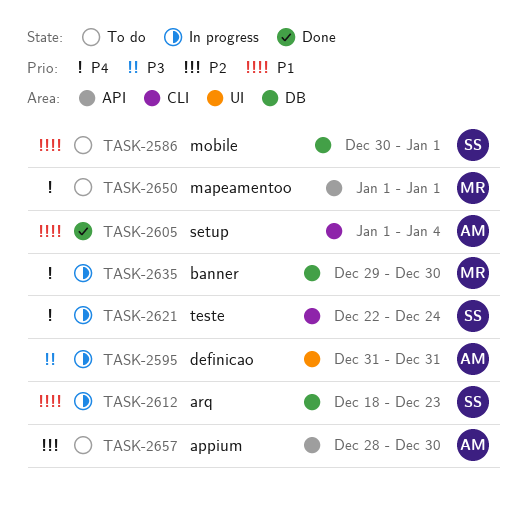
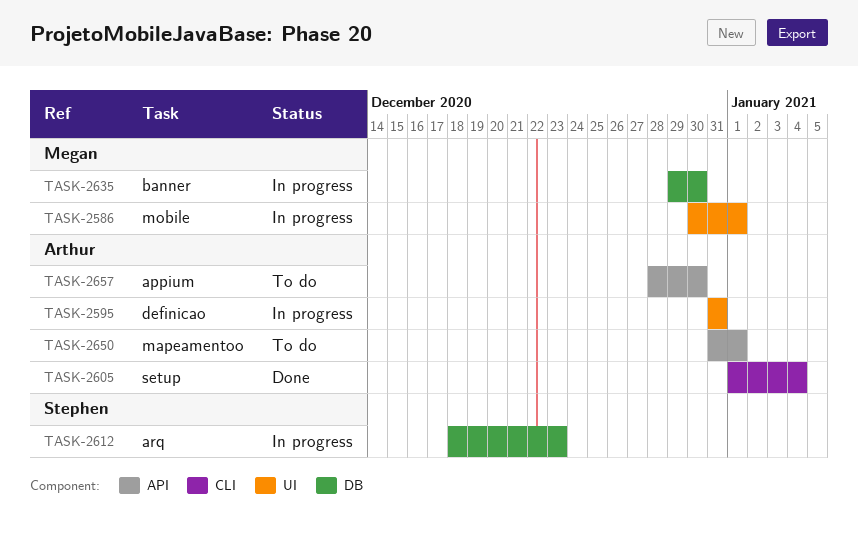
TASK-2586, status: To do -> In progress
TASK-2586, owner: Stephen -> Megan
TASK-2586, label: DB -> UI
TASK-2621: present -> none
TASK-2650, owner: Megan -> Arthur
TASK-2650, start: Jan 1 -> Dec 31

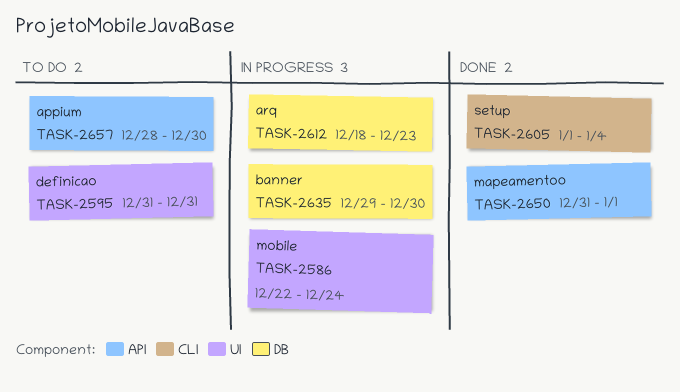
TASK-2586, start: Dec 30 -> Dec 22
TASK-2586, due: Jan 1 -> Dec 24
TASK-2595, status: In progress -> To do
TASK-2650, status: To do -> Done

